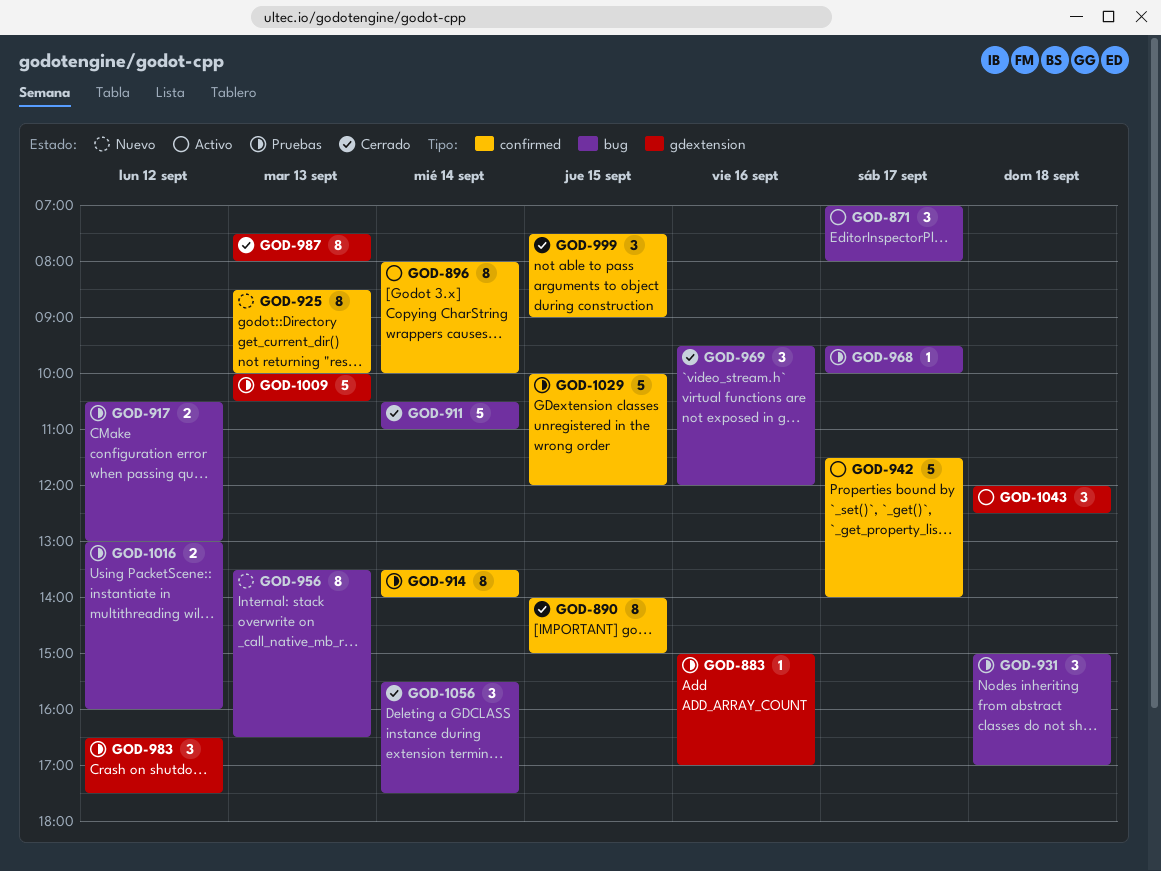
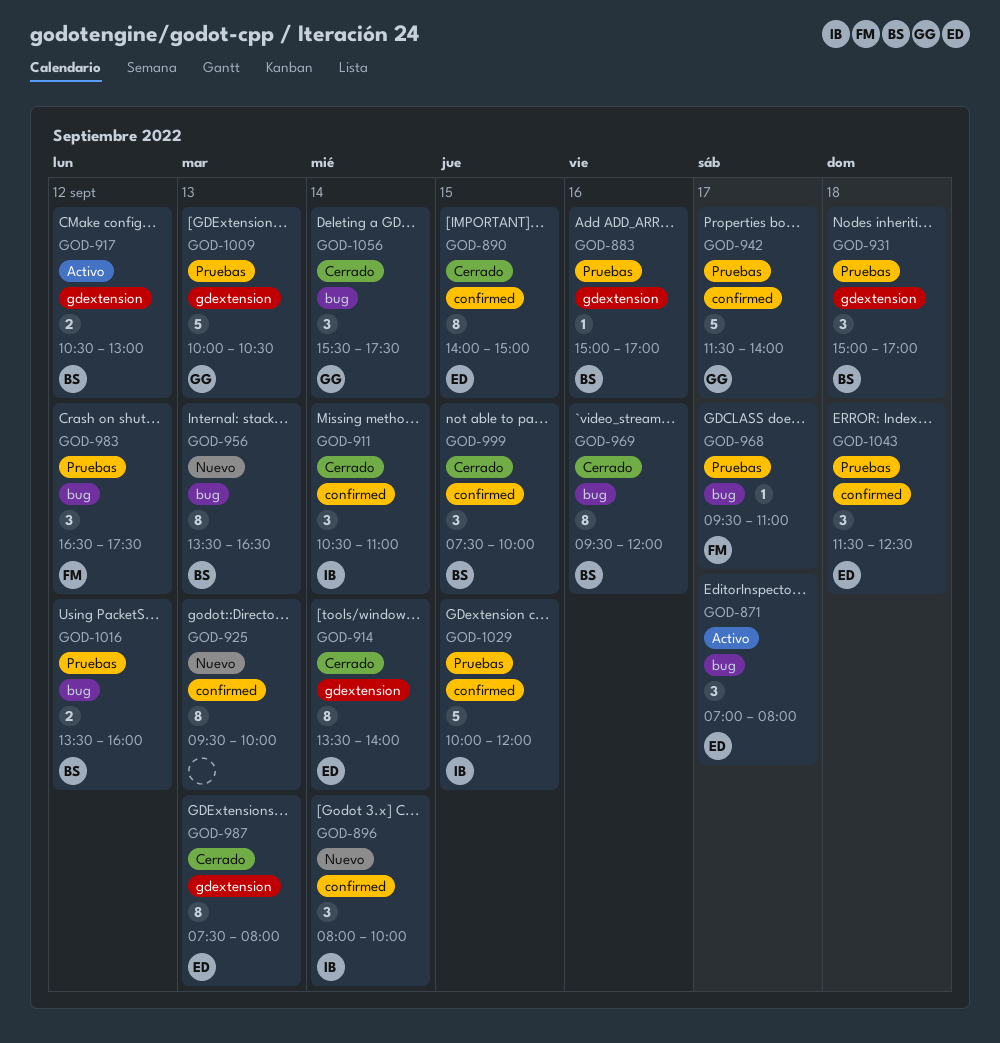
GOD-896, status: Activo -> Nuevo
GOD-896, estimate: 8 -> 3
GOD-911, label: bug -> confirmed
GOD-911, estimate: 5 -> 3
GOD-914, status: Pruebas -> Cerrado
GOD-914, label: confirmed -> gdextension
GOD-917, status: Pruebas -> Activo
GOD-917, label: bug -> gdextension
GOD-925, begins: 08:30 -> 09:30
GOD-931, label: bug -> gdextension
GOD-942, status: Activo -> Pruebas
GOD-968, ends: 10:00 -> 11:00
GOD-969, estimate: 3 -> 8
GOD-983, label: gdextension -> bug
GOD-999, ends: 09:00 -> 10:00
GOD-1016, begins: 13:00 -> 13:30
GOD-1043, status: Activo -> Pruebas
GOD-1043, label: gdextension -> confirmed
GOD-1043, begins: 12:00 -> 11:30

